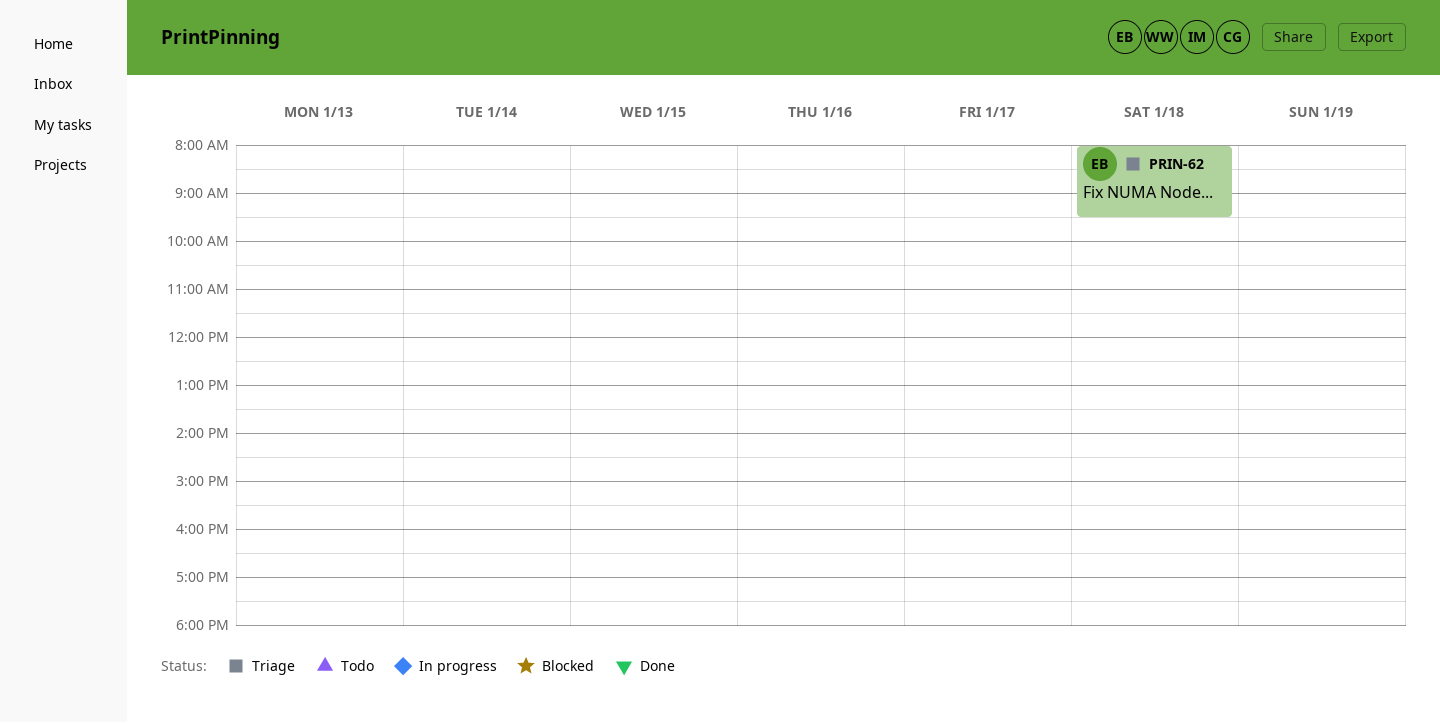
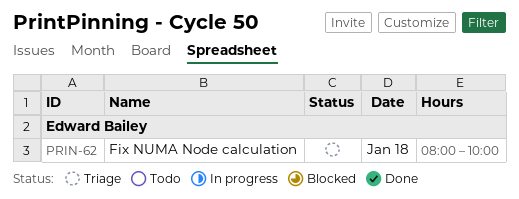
PRIN-62, ends: 09:30 -> 10:00

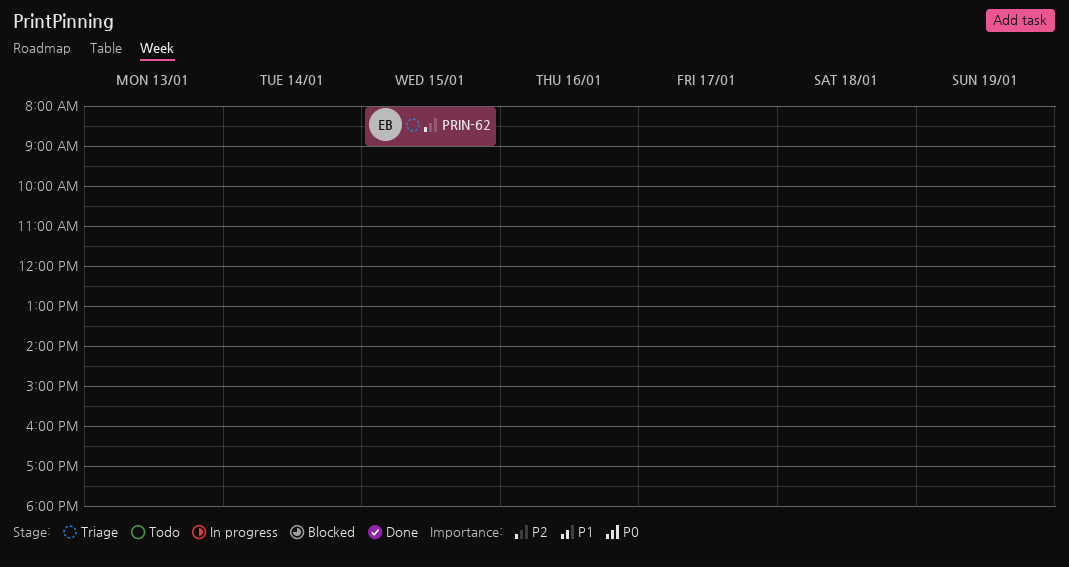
PRIN-62, day: Jan 18 -> Jan 15
PRIN-62, ends: 10:00 -> 09:00

